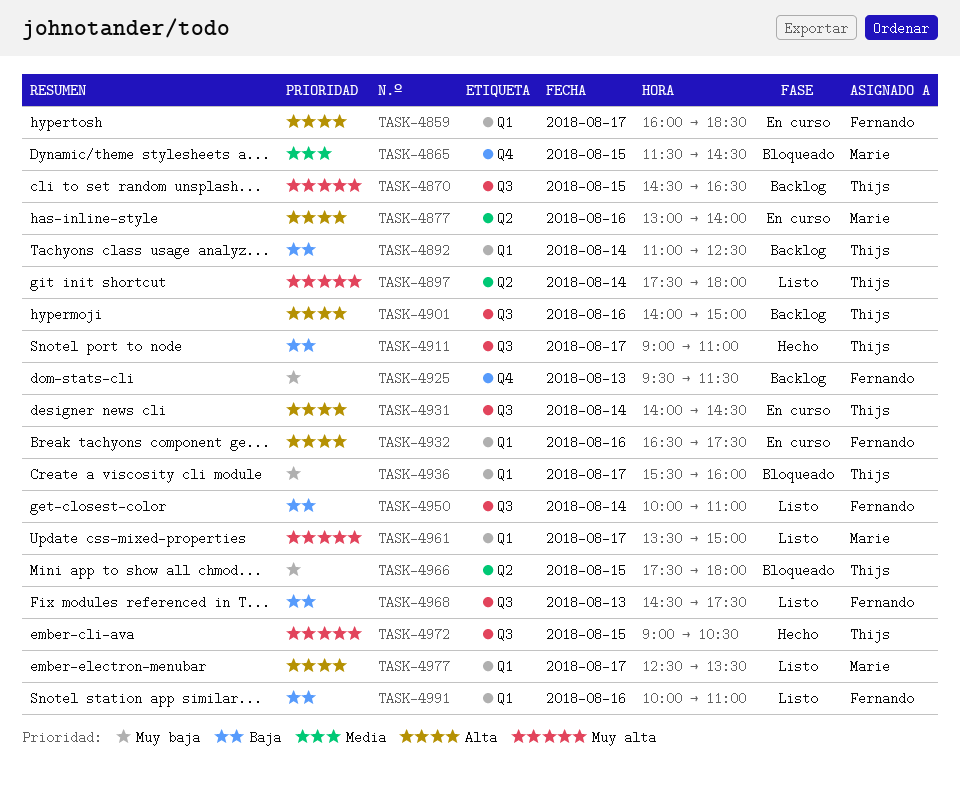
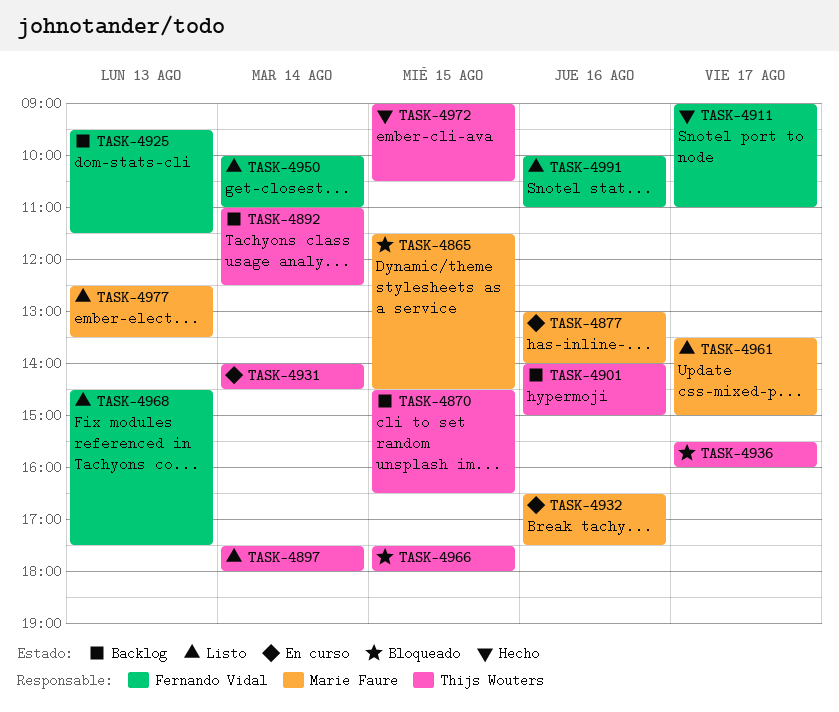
TASK-4859: present -> none
TASK-4911, owner: Thijs Wouters -> Fernando Vidal
TASK-4932, owner: Fernando Vidal -> Marie Faure
TASK-4977, day: Aug 17 -> Aug 13

